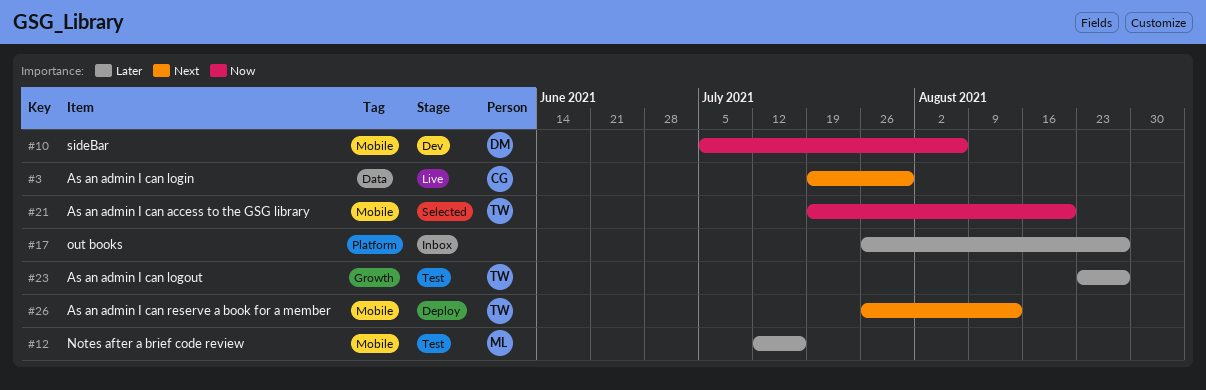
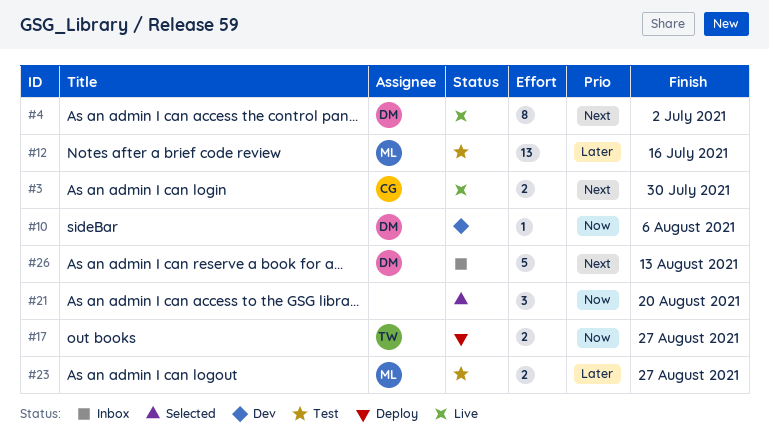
#4: none -> present
#17, status: Inbox -> Deploy
#17, owner: none -> TW
#17, priority: Later -> Now
#21, owner: TW -> none
#23, owner: TW -> ML
#26, status: Deploy -> Inbox
#26, owner: TW -> DM

